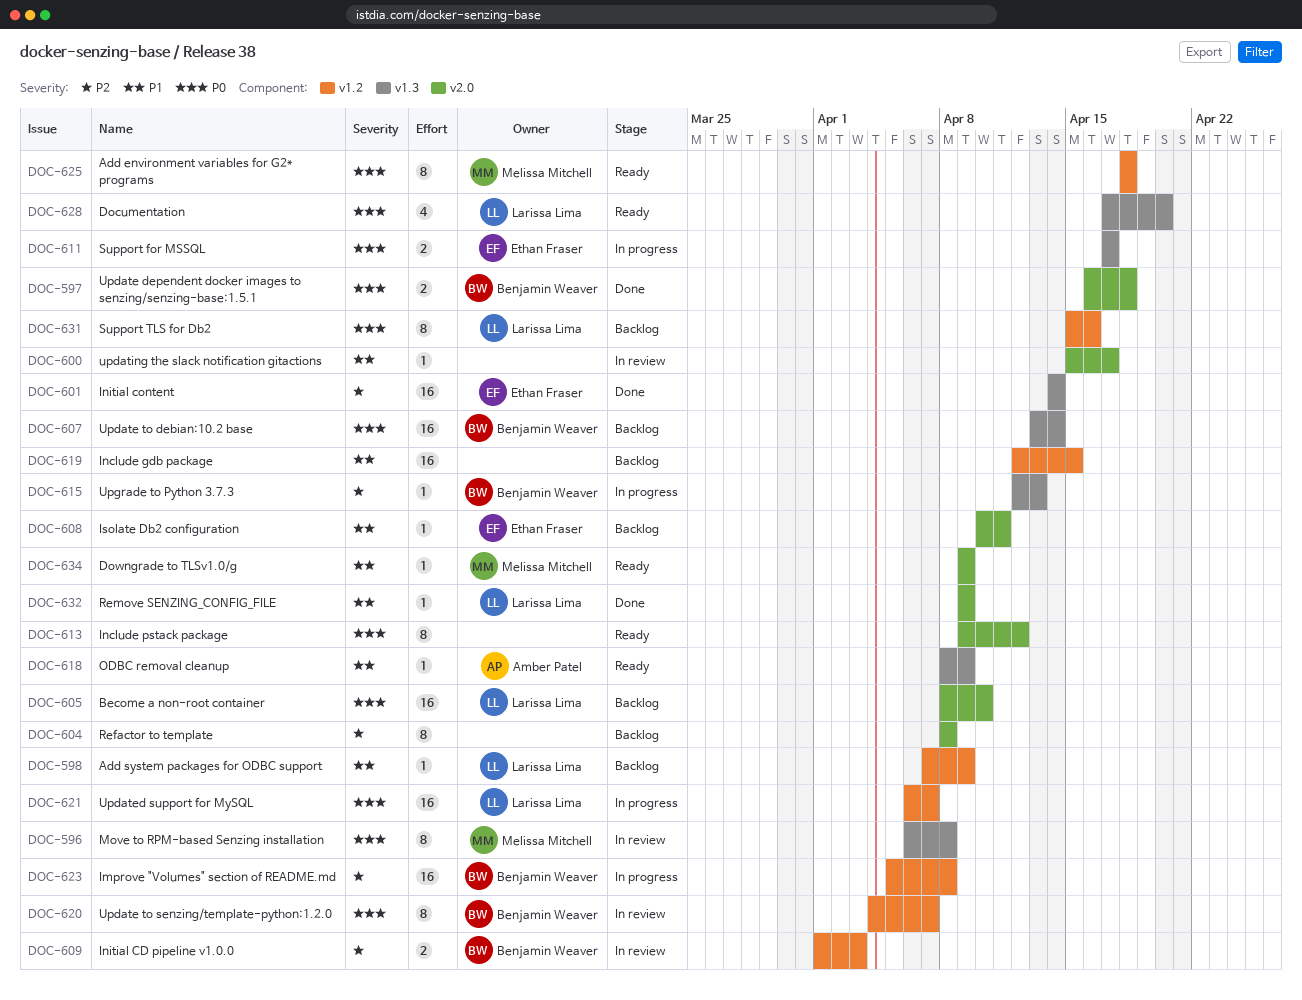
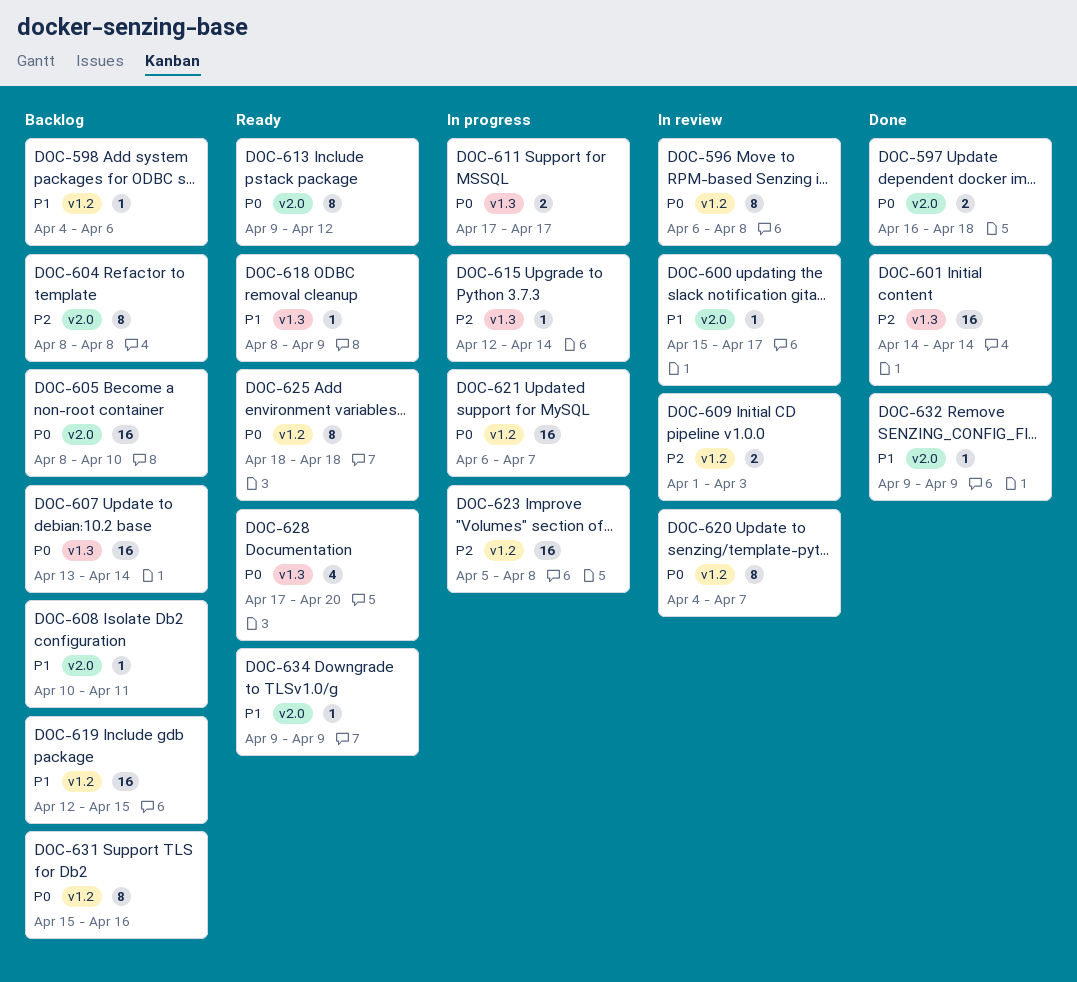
DOC-596, label: v1.3 -> v1.2
DOC-598, start: Apr 7 -> Apr 4
DOC-598, due: Apr 9 -> Apr 6
DOC-615, due: Apr 13 -> Apr 14

